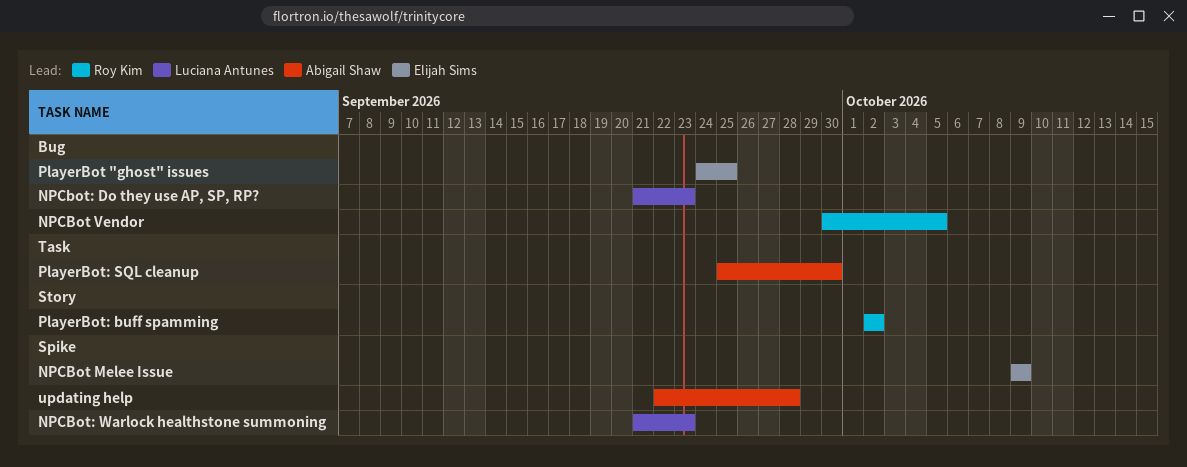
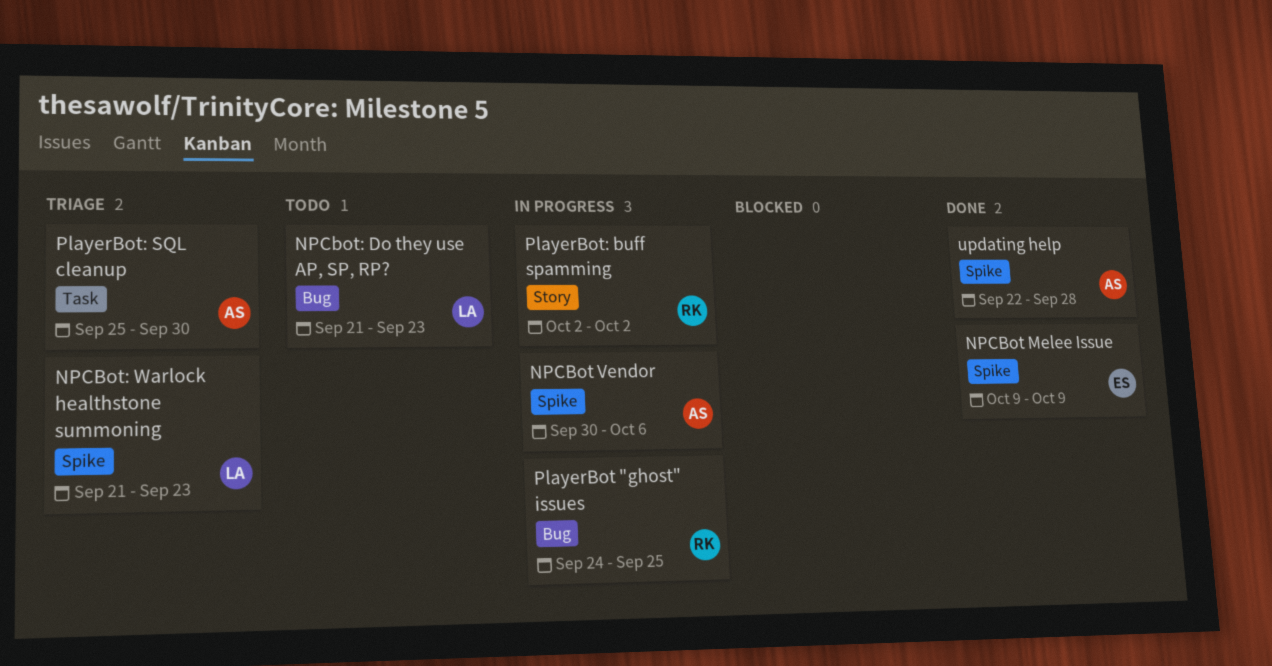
NPCBot Vendor, owner: Roy Kim -> Abigail Shaw
NPCBot Vendor, label: Bug -> Spike
NPCBot Vendor, due: Oct 5 -> Oct 6
PlayerBot "ghost" issues, owner: Elijah Sims -> Roy Kim

